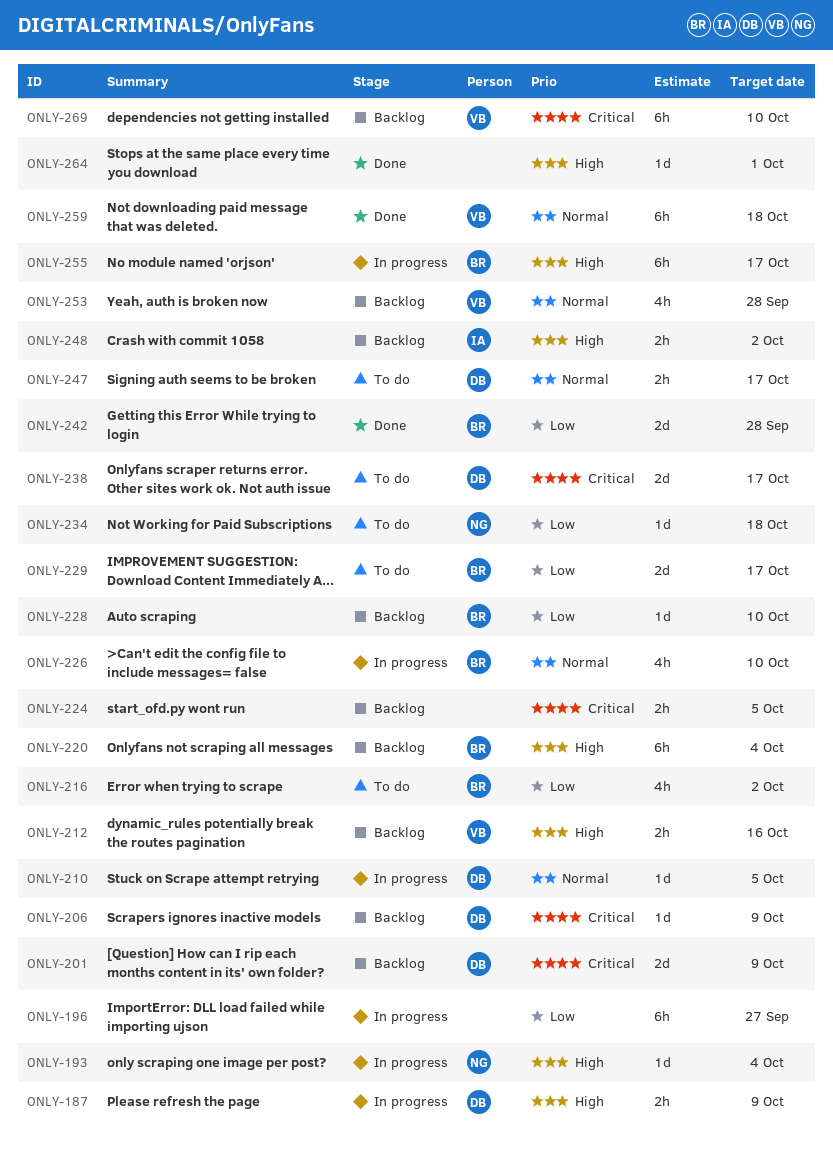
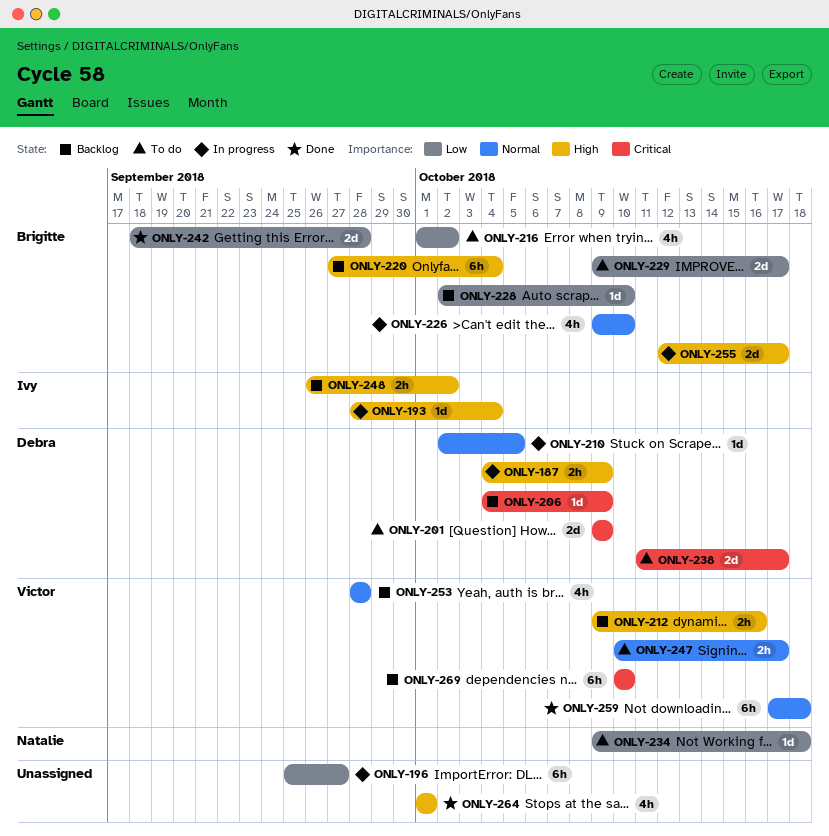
ONLY-193, owner: Natalie -> Ivy
ONLY-201, status: Backlog -> To do
ONLY-224: present -> none
ONLY-247, owner: Debra -> Victor
ONLY-255, estimate: 6h -> 2d
ONLY-264, estimate: 1d -> 4h

